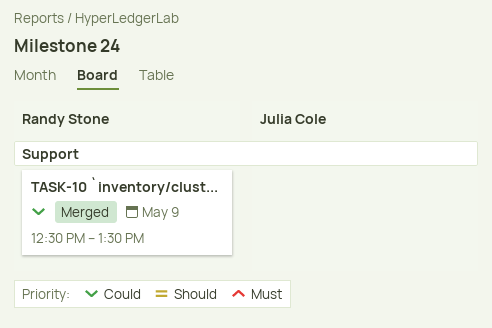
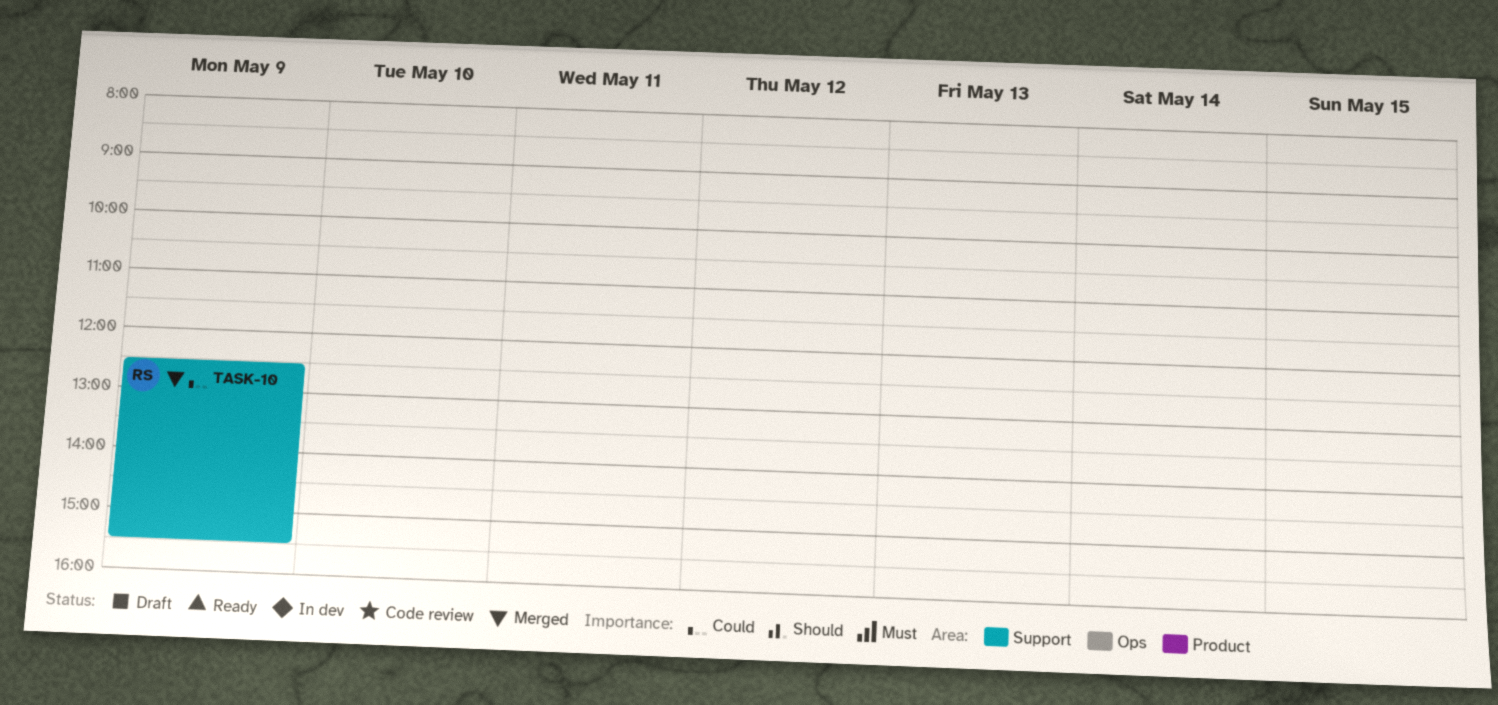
TASK-10, ends: 13:30 -> 15:30

